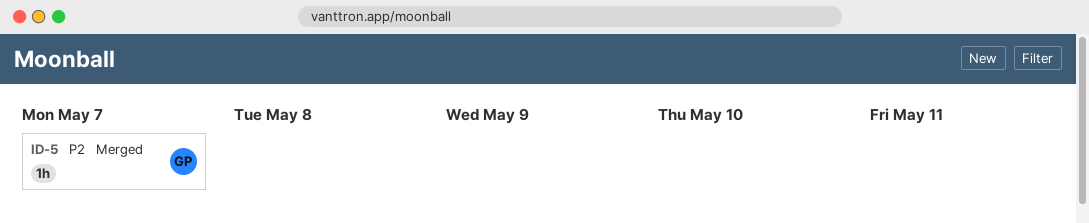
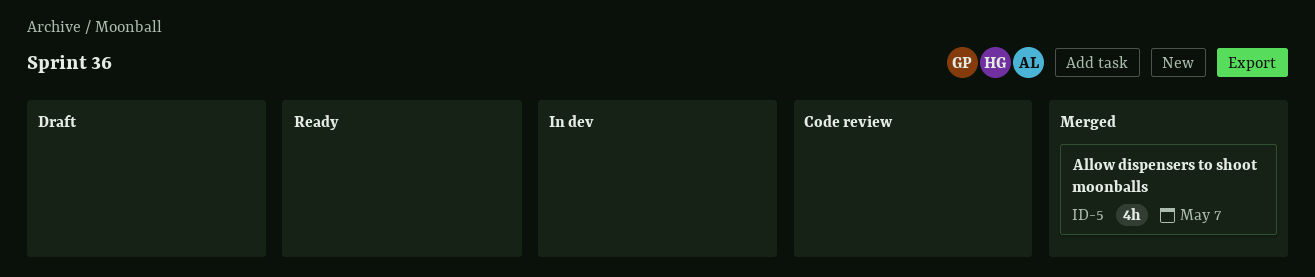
ID-5, estimate: 1h -> 4h

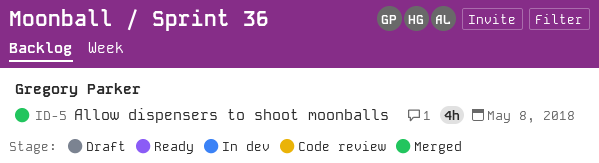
ID-5, due: May 7 -> May 8

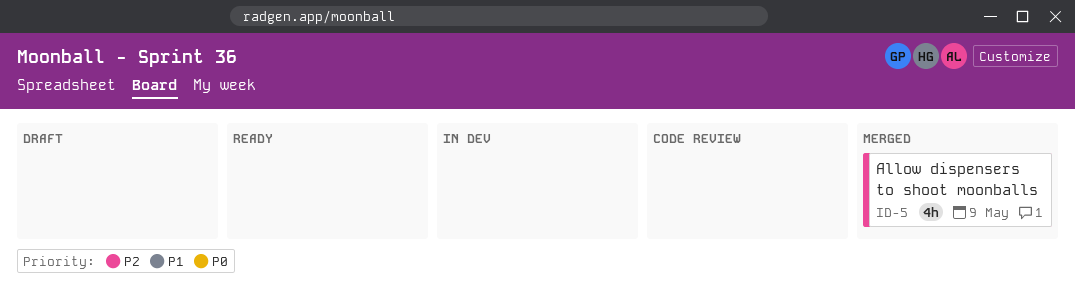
ID-5, due: May 8 -> May 9

